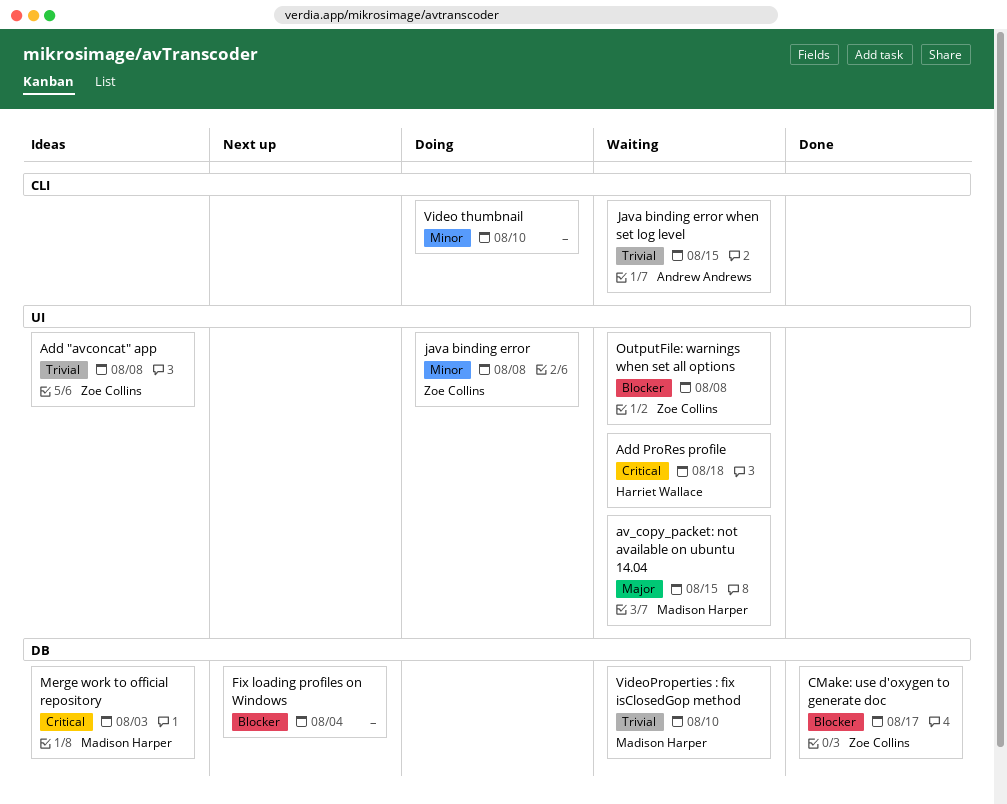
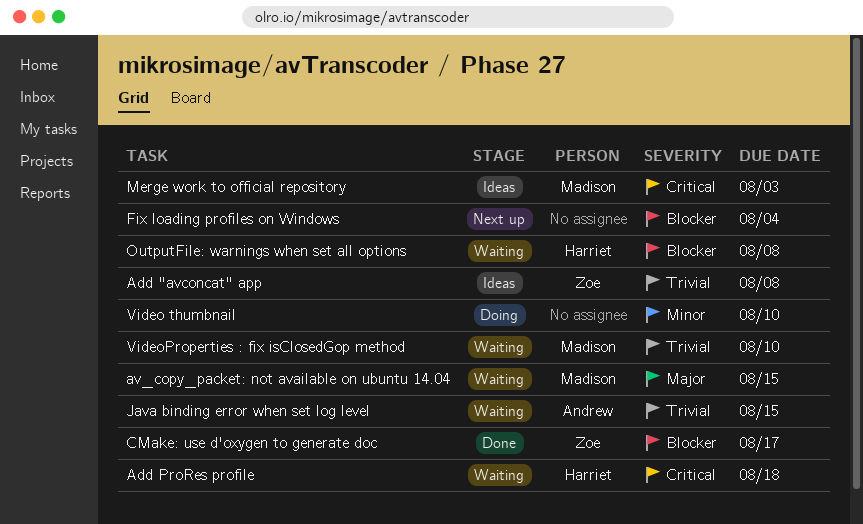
java binding error: present -> none
OutputFile: warnings when set all options, owner: Zoe Collins -> Harriet Wallace

